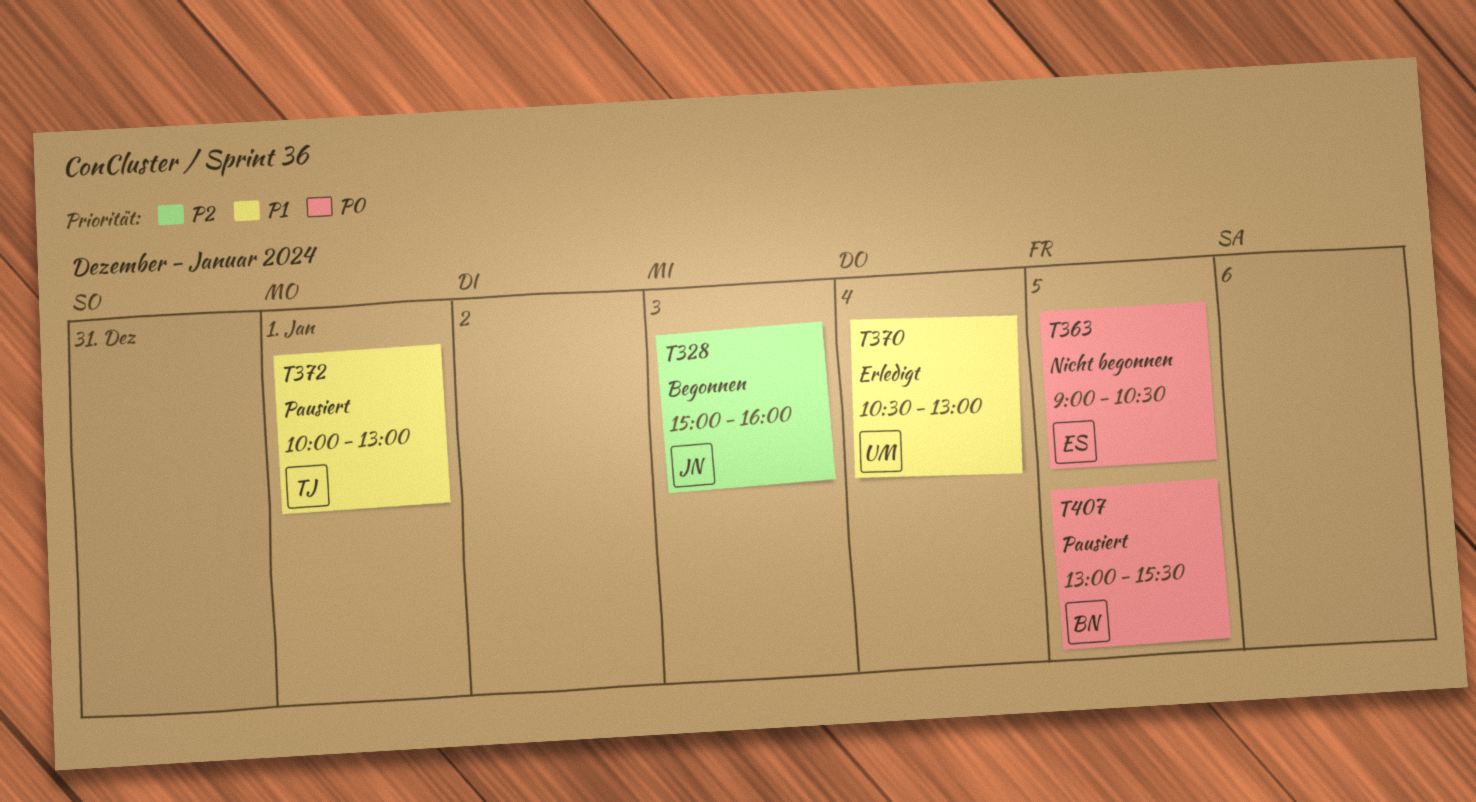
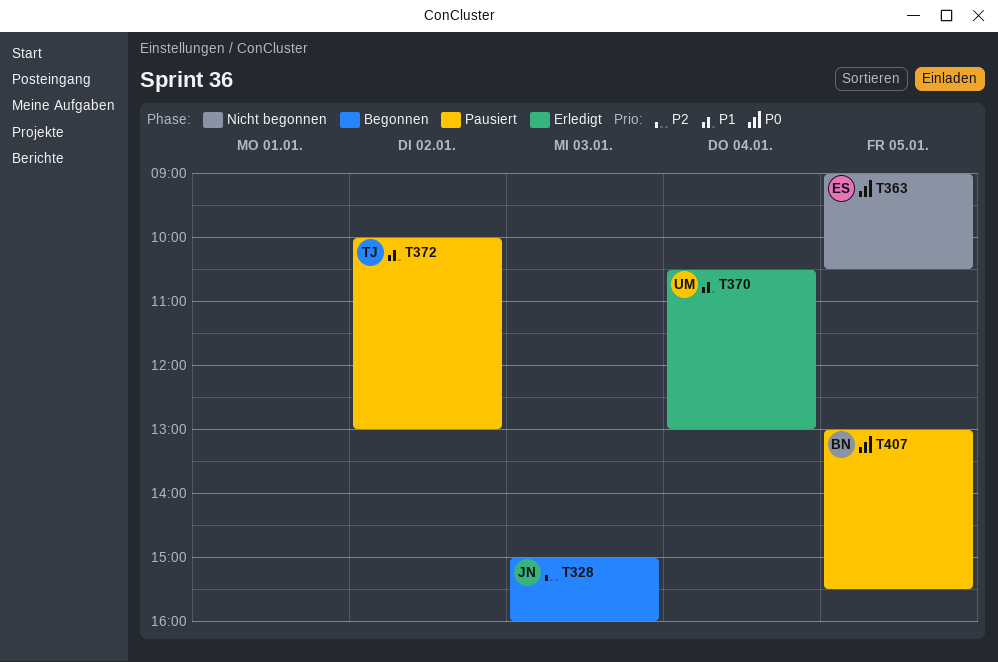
T372, day: Jan 1 -> Jan 2

